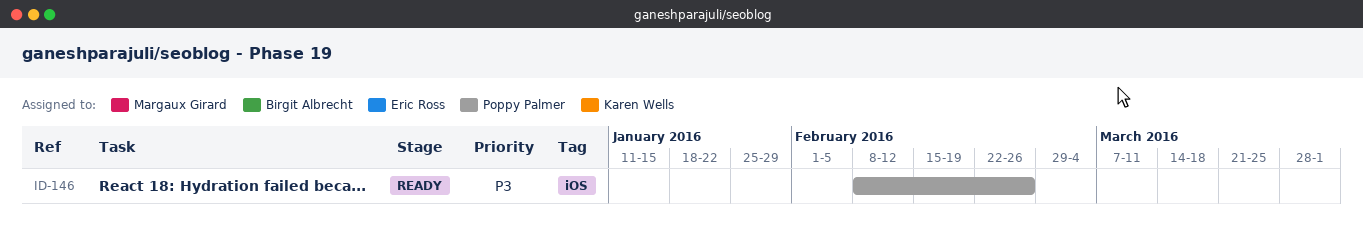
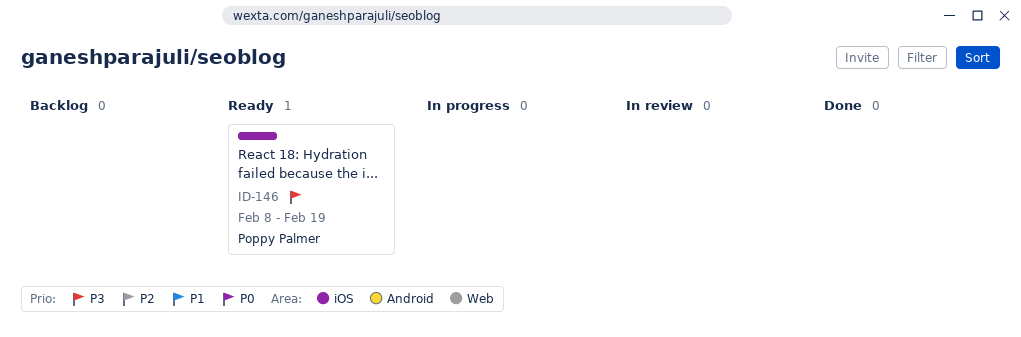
ID-146, due: Feb 26 -> Feb 19

